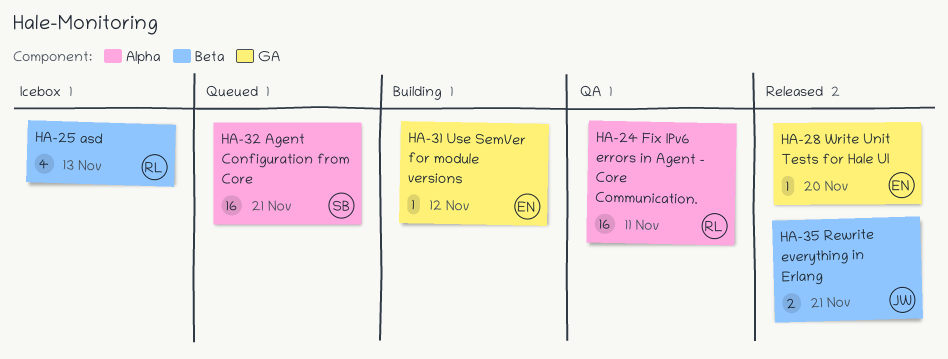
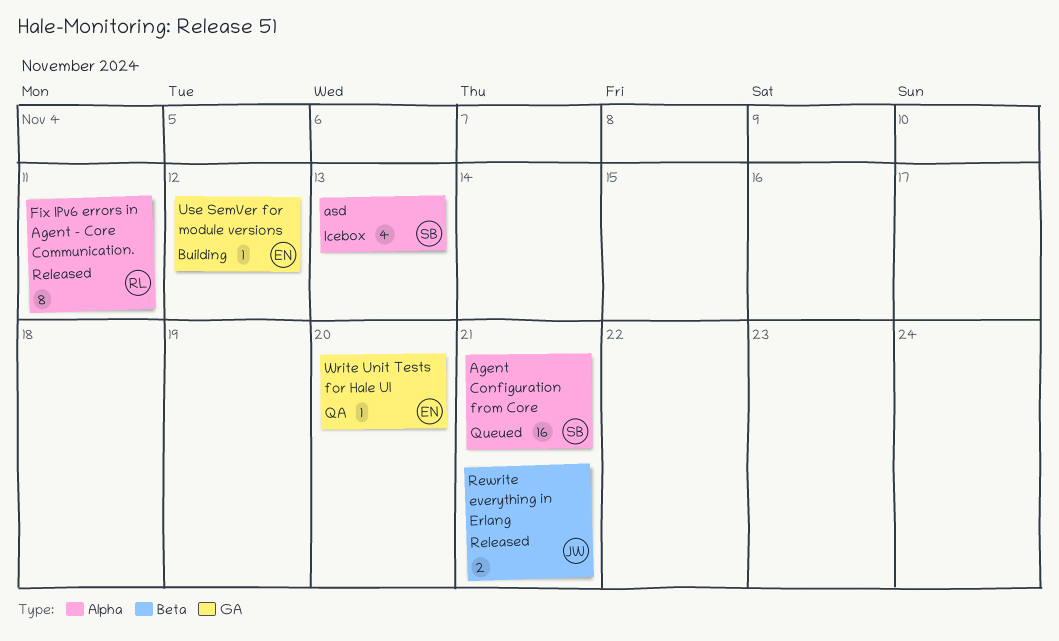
asd, owner: RL -> SB
asd, label: Beta -> Alpha
Fix IPv6 errors in Agent - Core Communication., status: QA -> Released
Fix IPv6 errors in Agent - Core Communication., estimate: 16 -> 8
Write Unit Tests for Hale UI, status: Released -> QA

